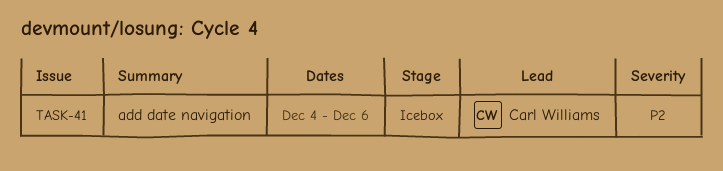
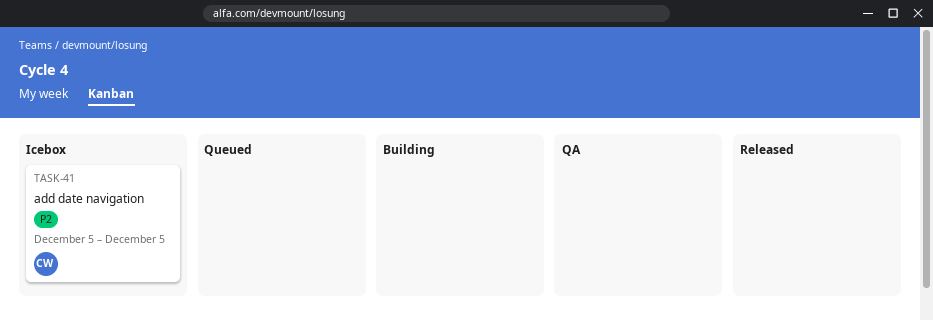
TASK-41, start: Dec 4 -> Dec 5
TASK-41, due: Dec 6 -> Dec 5

